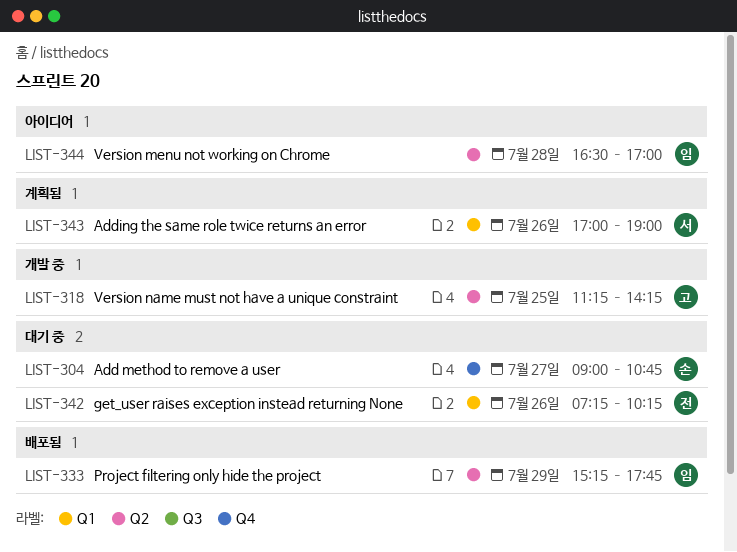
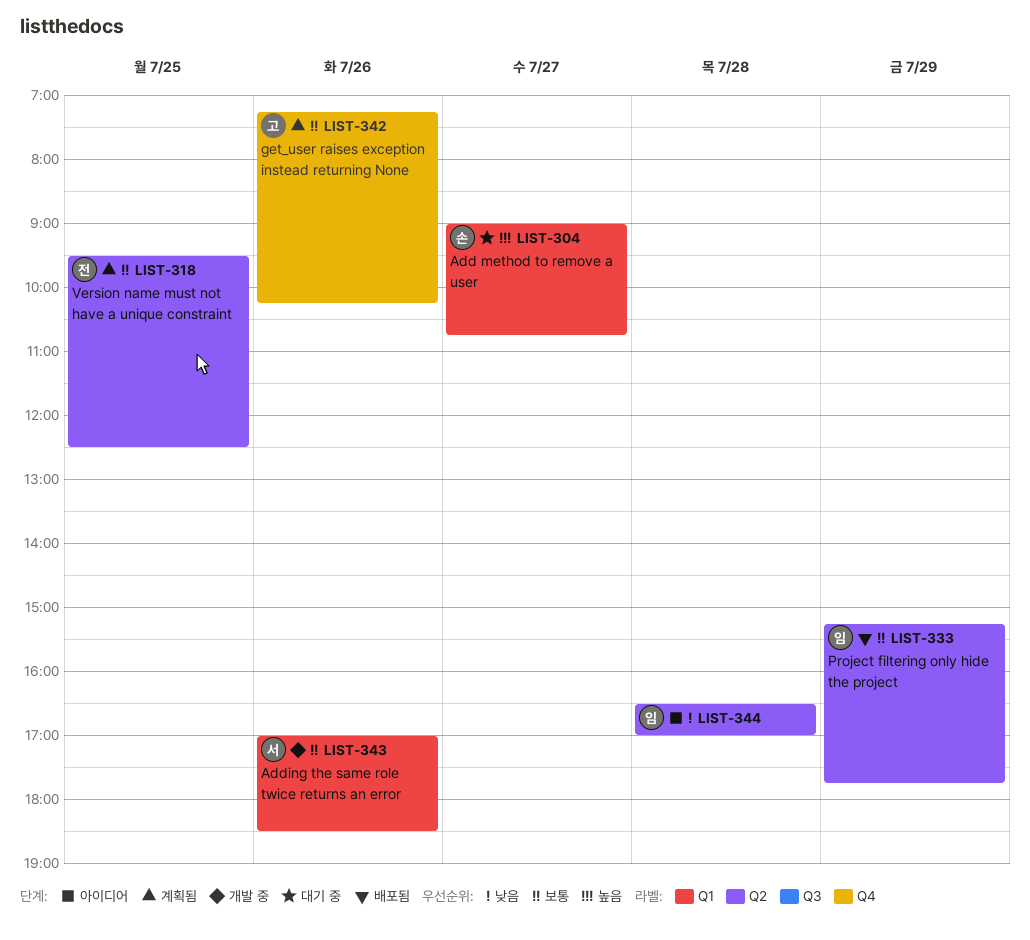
LIST-304, label: Q4 -> Q1
LIST-318, status: 개발 중 -> 계획됨
LIST-318, owner: 고 -> 전
LIST-318, begins: 11:15 -> 09:30
LIST-318, ends: 14:15 -> 12:30
LIST-342, status: 대기 중 -> 계획됨
LIST-342, owner: 전 -> 고
LIST-342, label: Q1 -> Q4
LIST-343, status: 계획됨 -> 개발 중
LIST-343, ends: 19:00 -> 18:30

